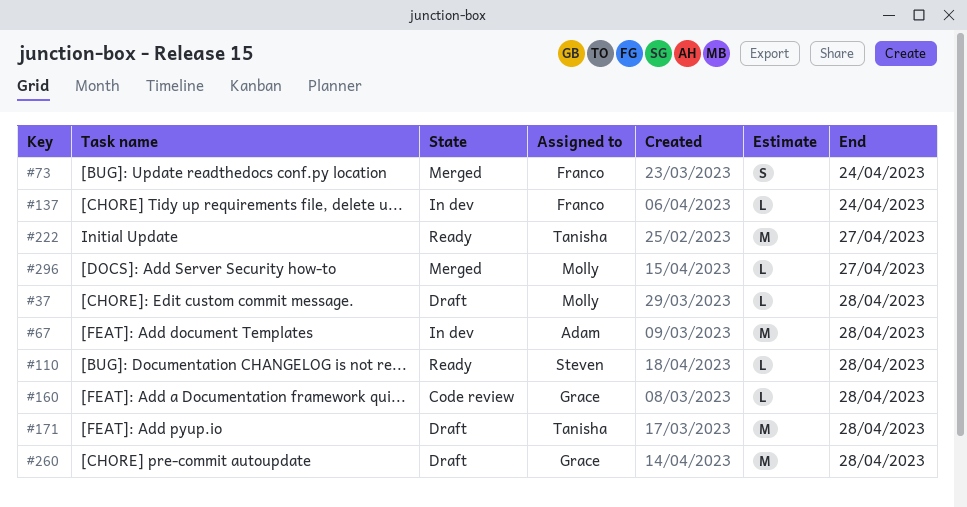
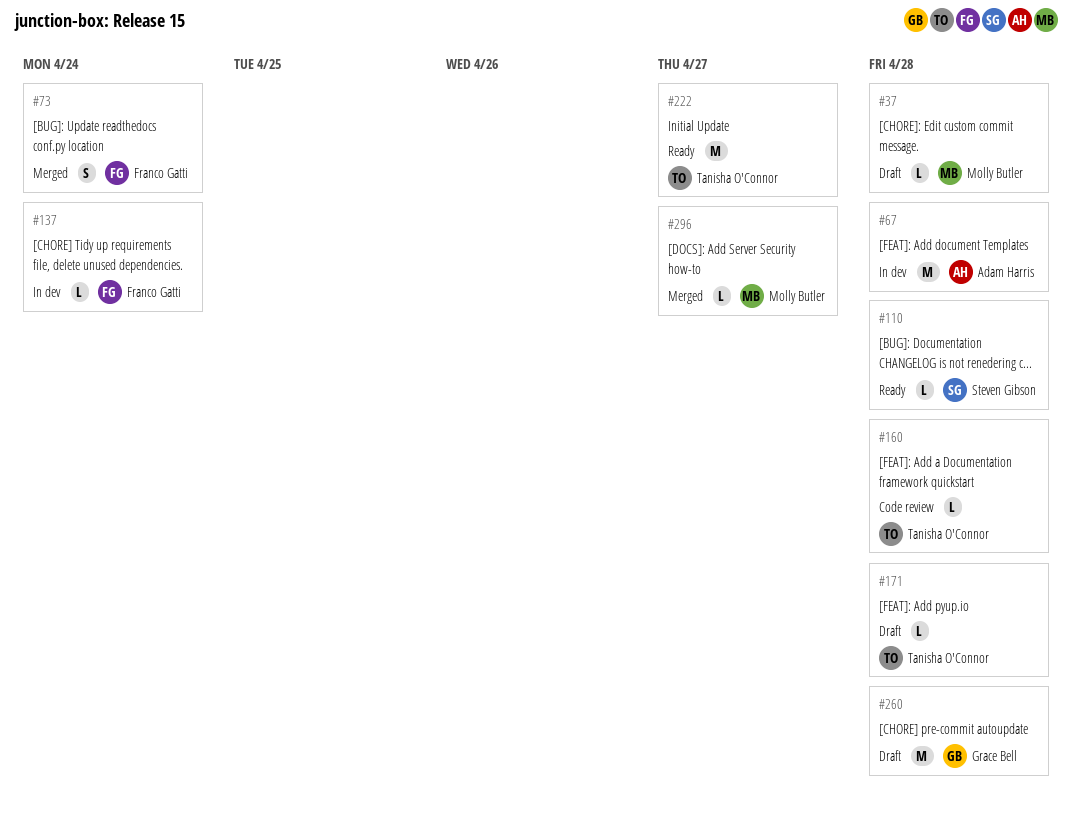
#160, owner: Grace Bell -> Tanisha O'Connor
#171, estimate: M -> L

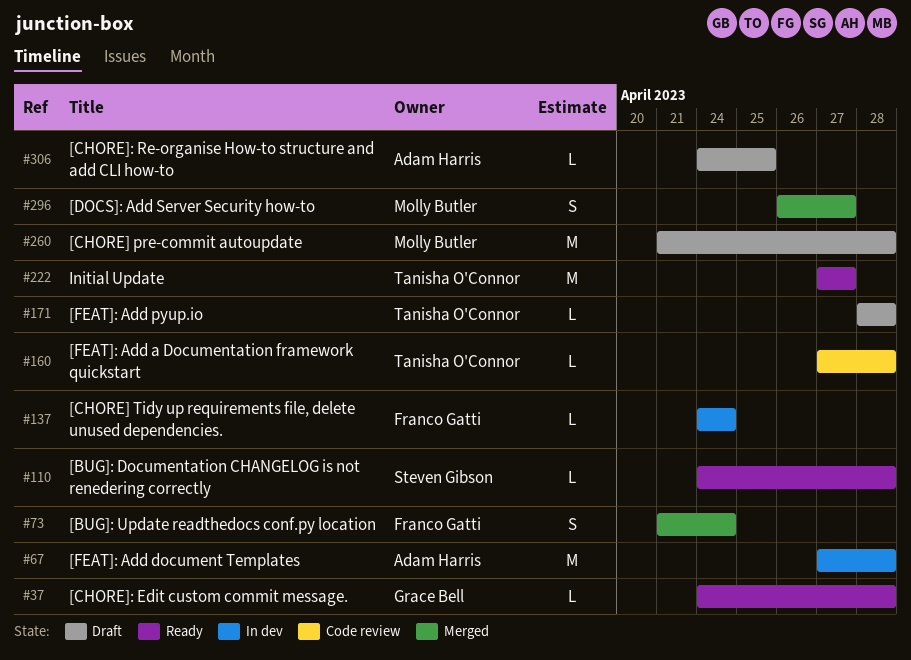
#37, status: Draft -> Ready
#37, owner: Molly Butler -> Grace Bell
#260, owner: Grace Bell -> Molly Butler
#296, estimate: L -> S
#306: none -> present

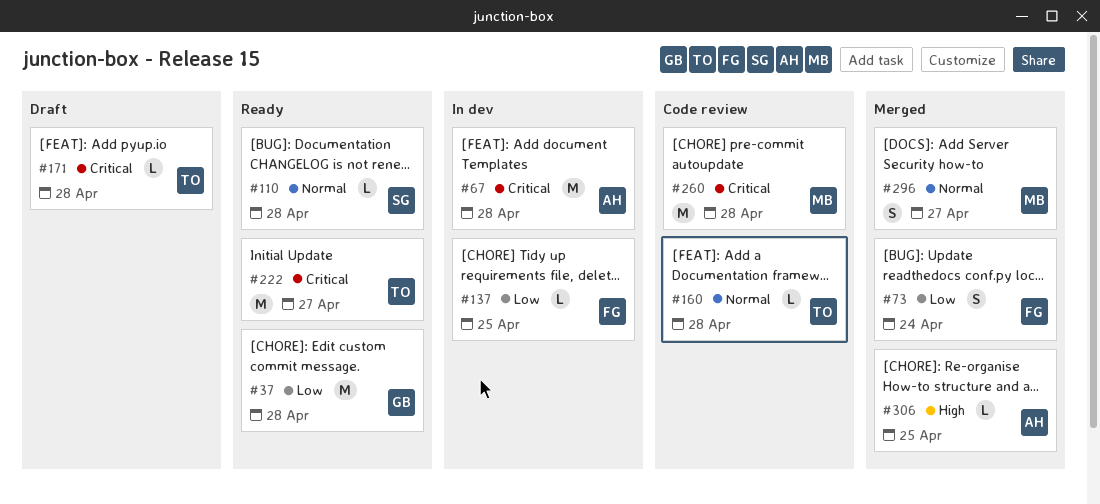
#37, estimate: L -> M
#137, due: Apr 24 -> Apr 25
#260, status: Draft -> Code review
#306, status: Draft -> Merged

